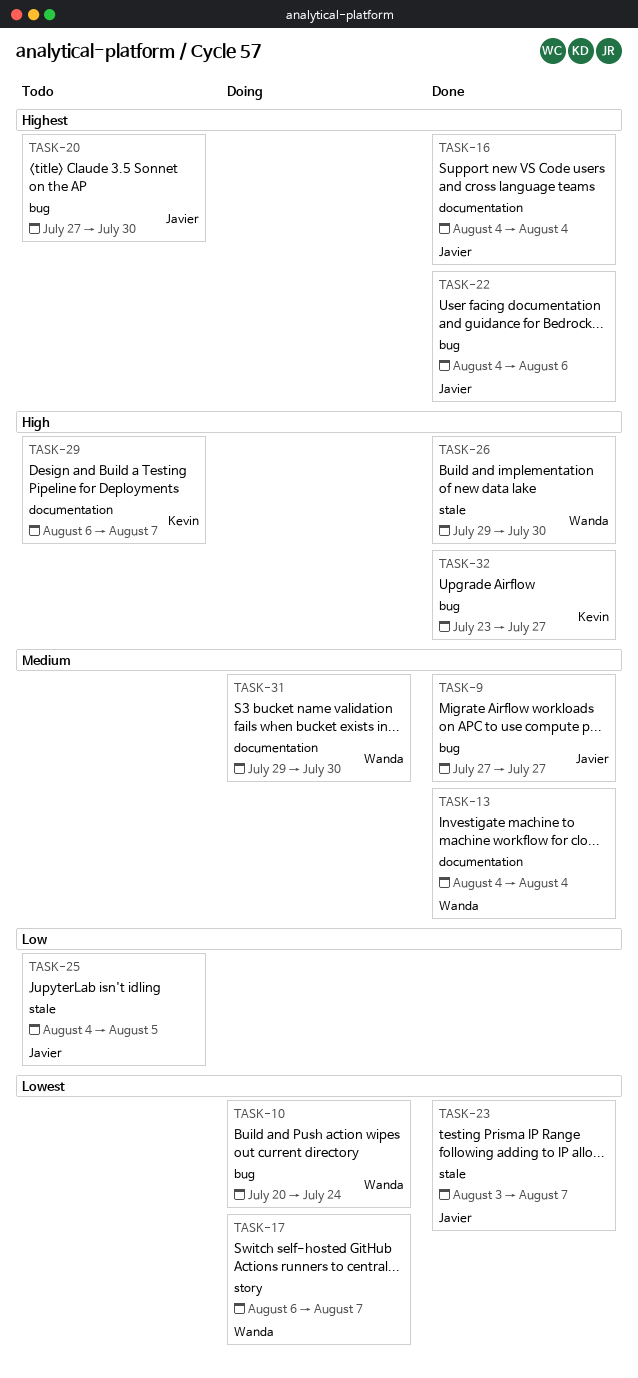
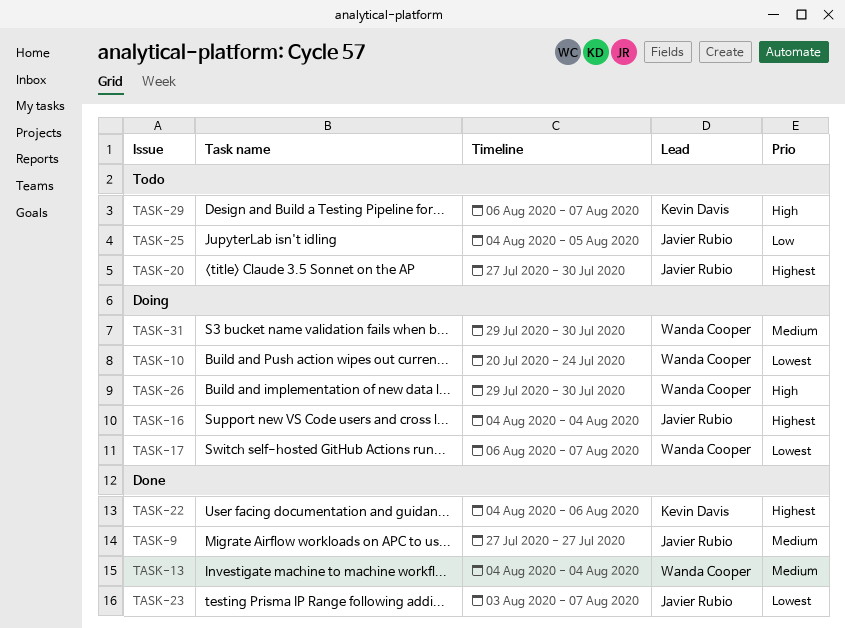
TASK-16, status: Done -> Doing
TASK-22, owner: Javier Rubio -> Kevin Davis
TASK-26, status: Done -> Doing
TASK-32: present -> none

